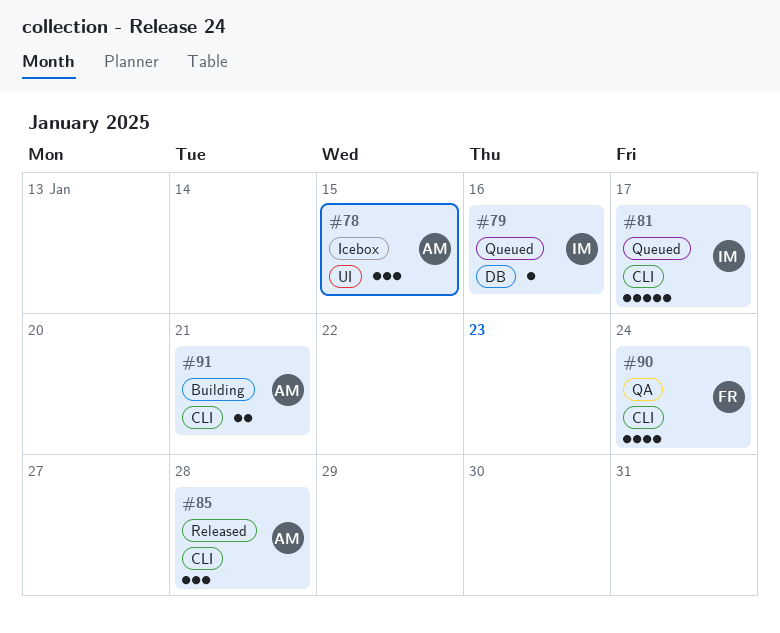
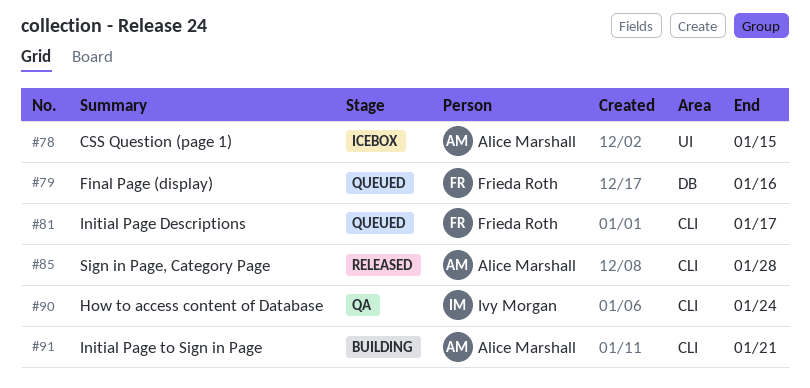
#79, owner: Ivy Morgan -> Frieda Roth
#81, owner: Ivy Morgan -> Frieda Roth
#90, owner: Frieda Roth -> Ivy Morgan

